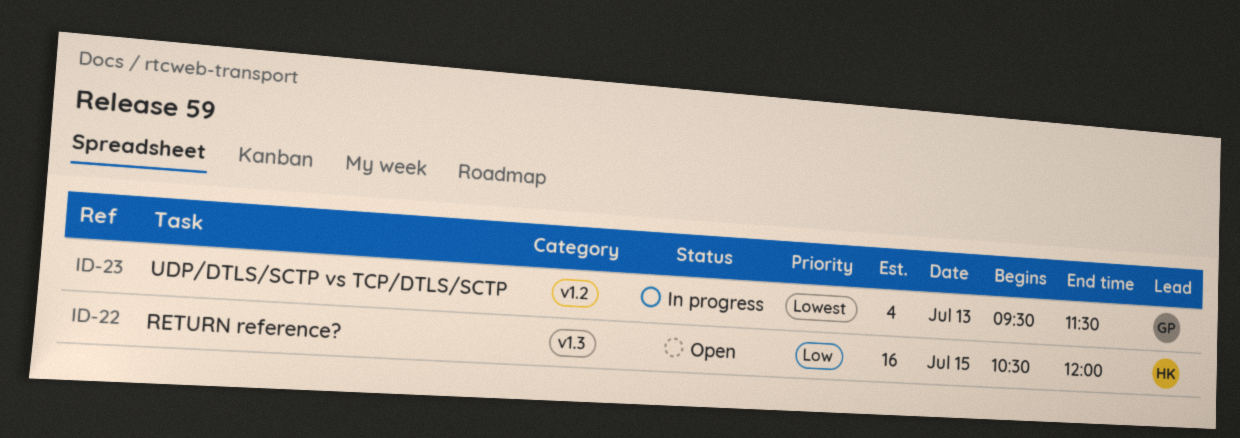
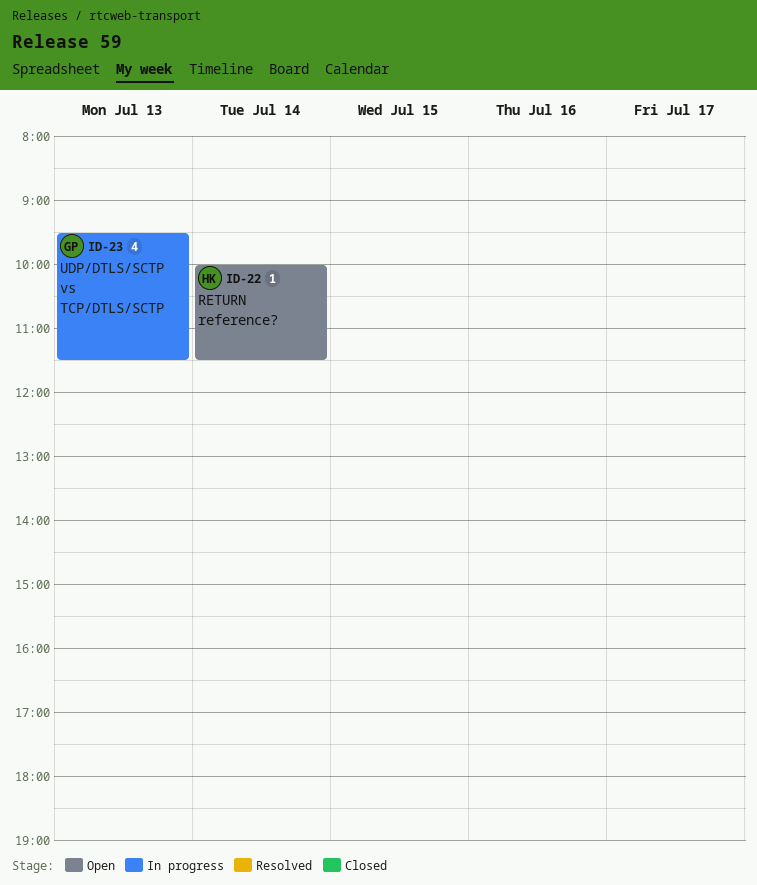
ID-22, estimate: 16 -> 1
ID-22, day: Jul 15 -> Jul 14
ID-22, begins: 10:30 -> 10:00
ID-22, ends: 12:00 -> 11:30

